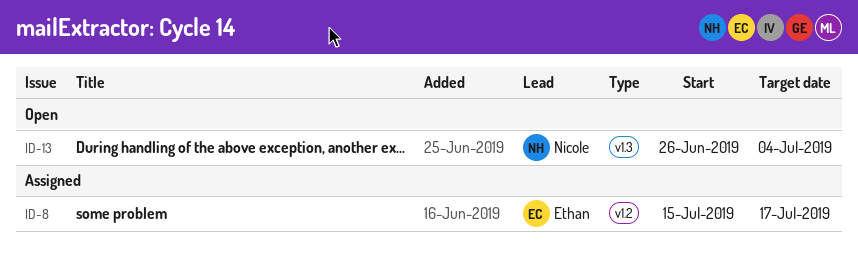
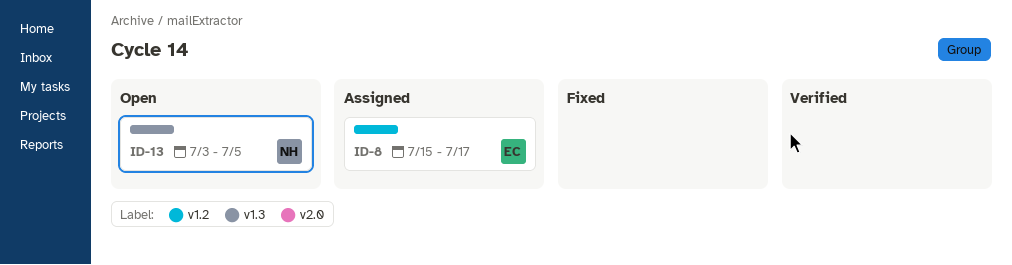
ID-13, start: Jun 26 -> Jul 3
ID-13, due: Jul 4 -> Jul 5

